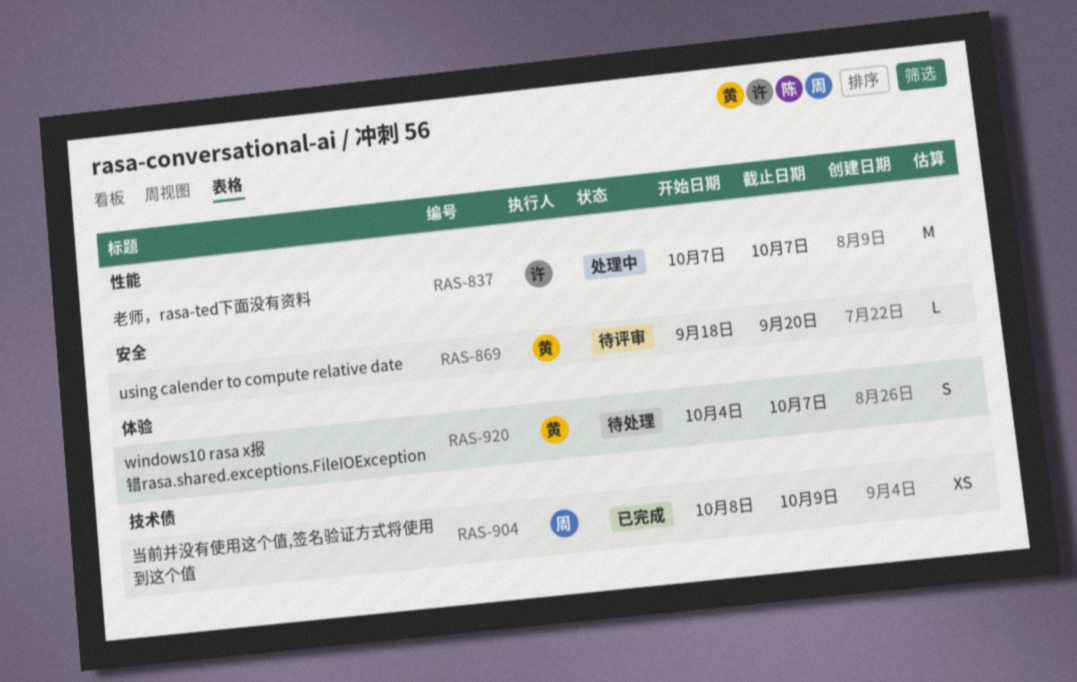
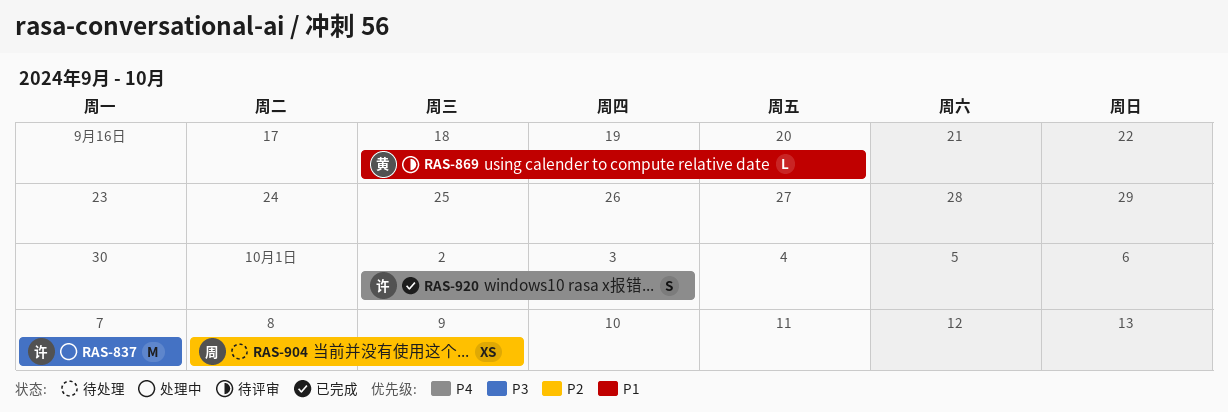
RAS-904, status: 已完成 -> 待处理
RAS-920, status: 待处理 -> 已完成
RAS-920, owner: 黄 -> 许
RAS-920, start: Oct 4 -> Oct 2
RAS-920, due: Oct 7 -> Oct 3

